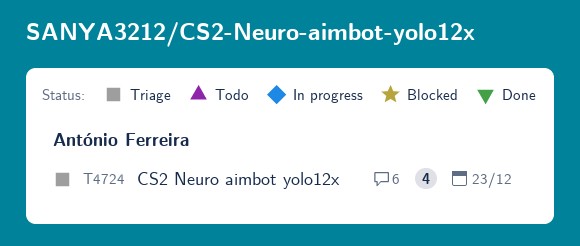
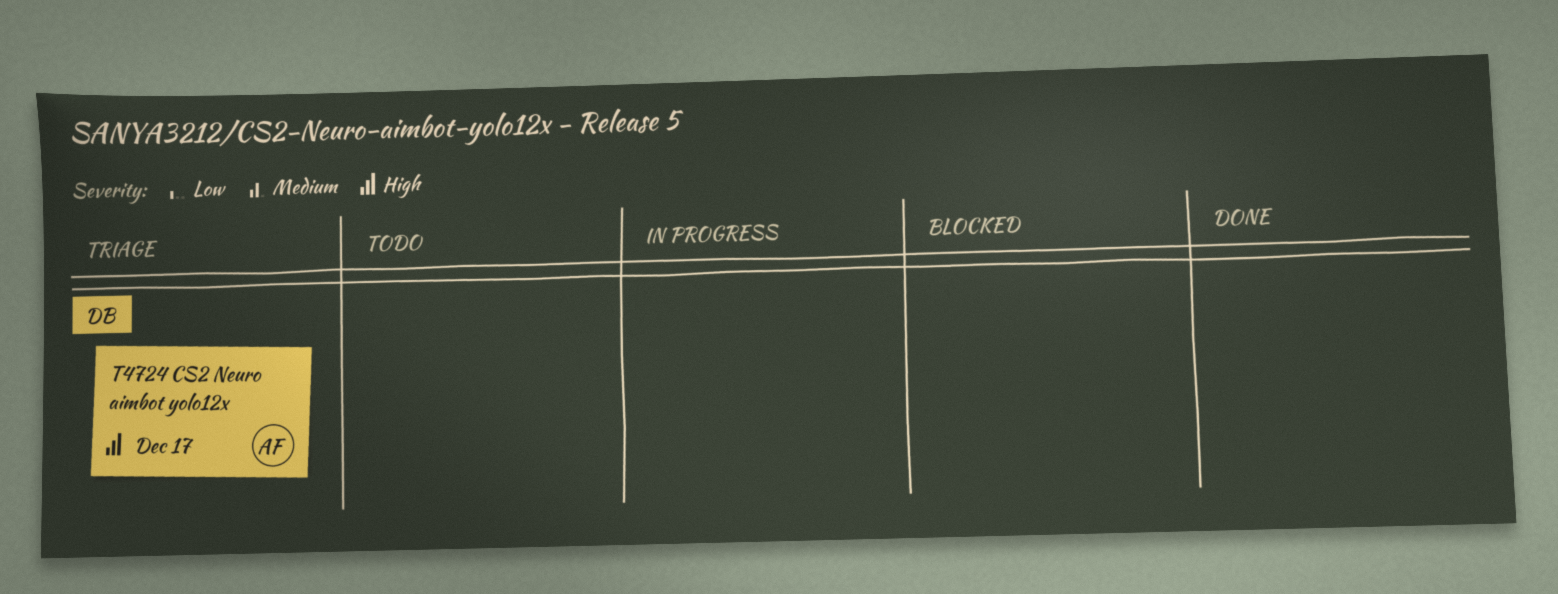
T4724, due: Dec 23 -> Dec 17

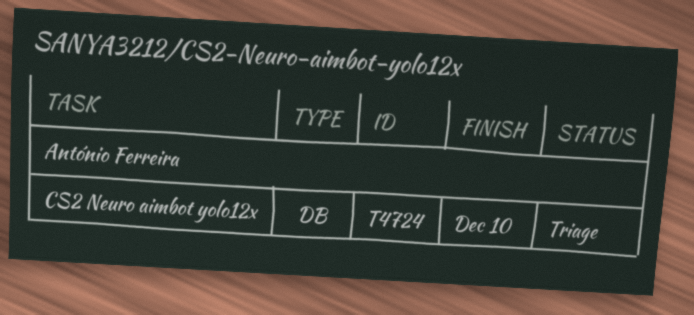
T4724, due: Dec 17 -> Dec 10

